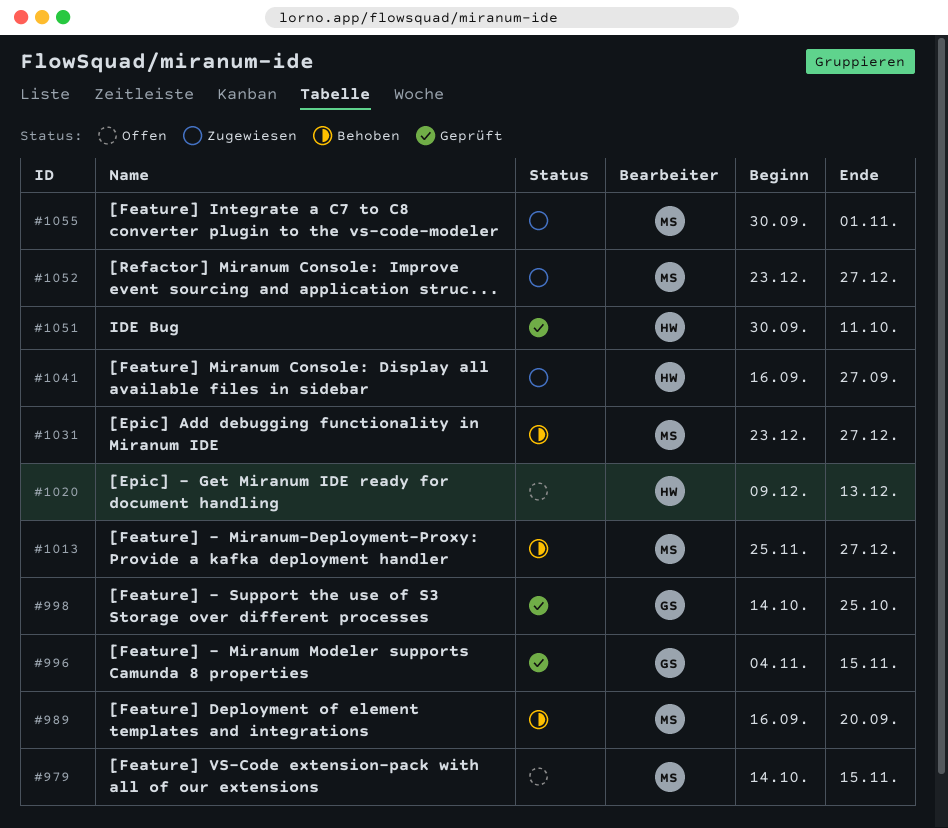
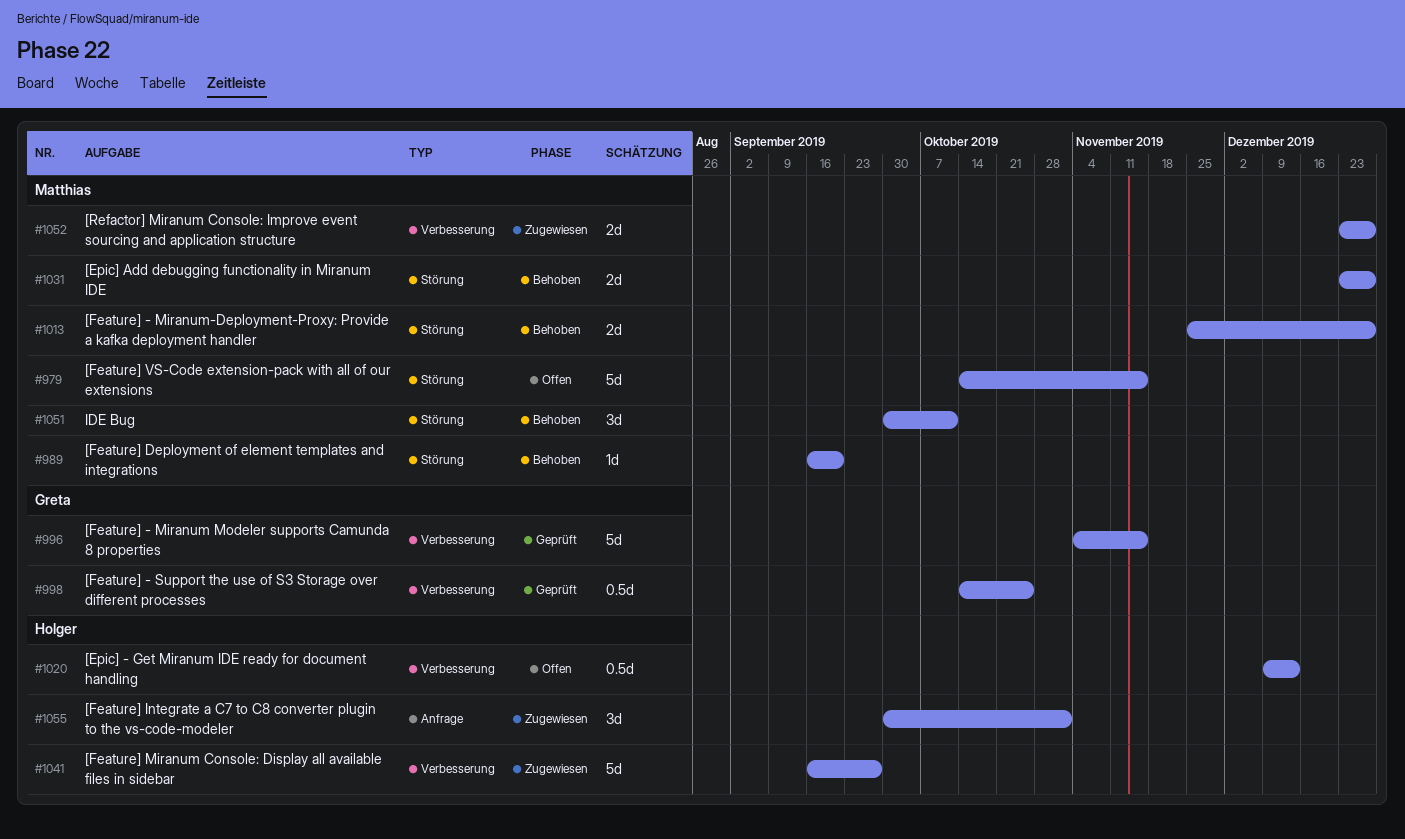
#1051, status: Geprüft -> Behoben
#1051, owner: Holger -> Matthias
#1055, owner: Matthias -> Holger

